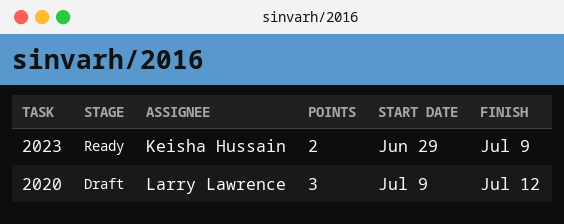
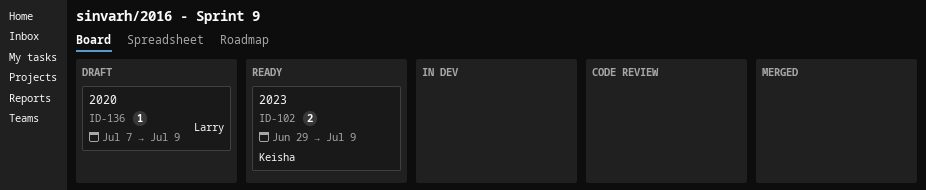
2020, estimate: 3 -> 1
2020, start: Jul 9 -> Jul 7
2020, due: Jul 12 -> Jul 9

